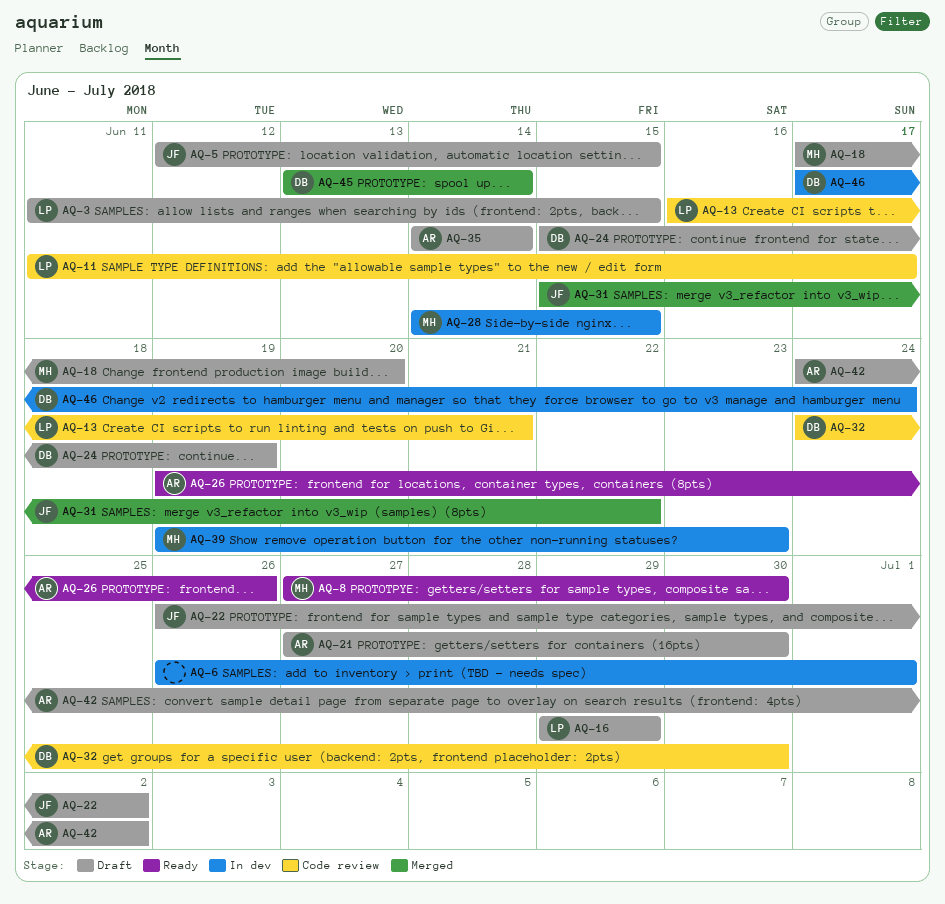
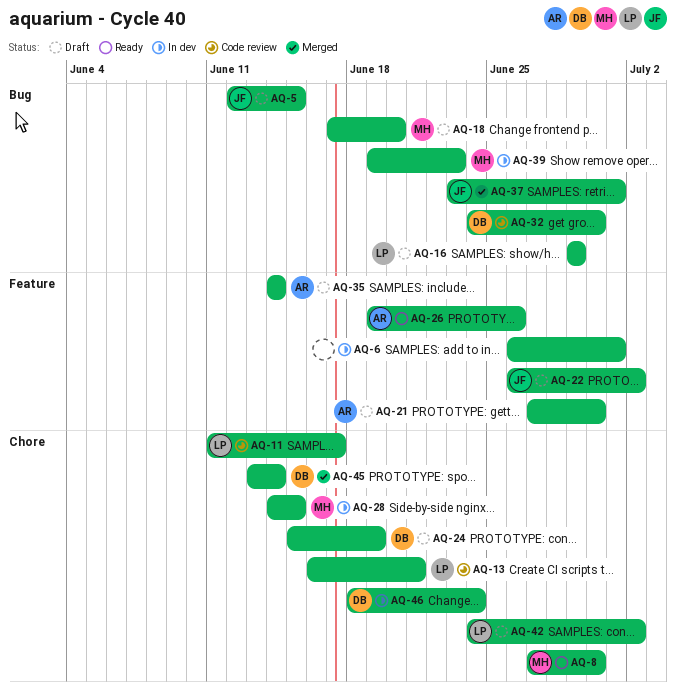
AQ-3: present -> none
AQ-31: present -> none
AQ-37: none -> present
AQ-42, owner: AR -> LP
AQ-46, start: Jun 17 -> Jun 18

